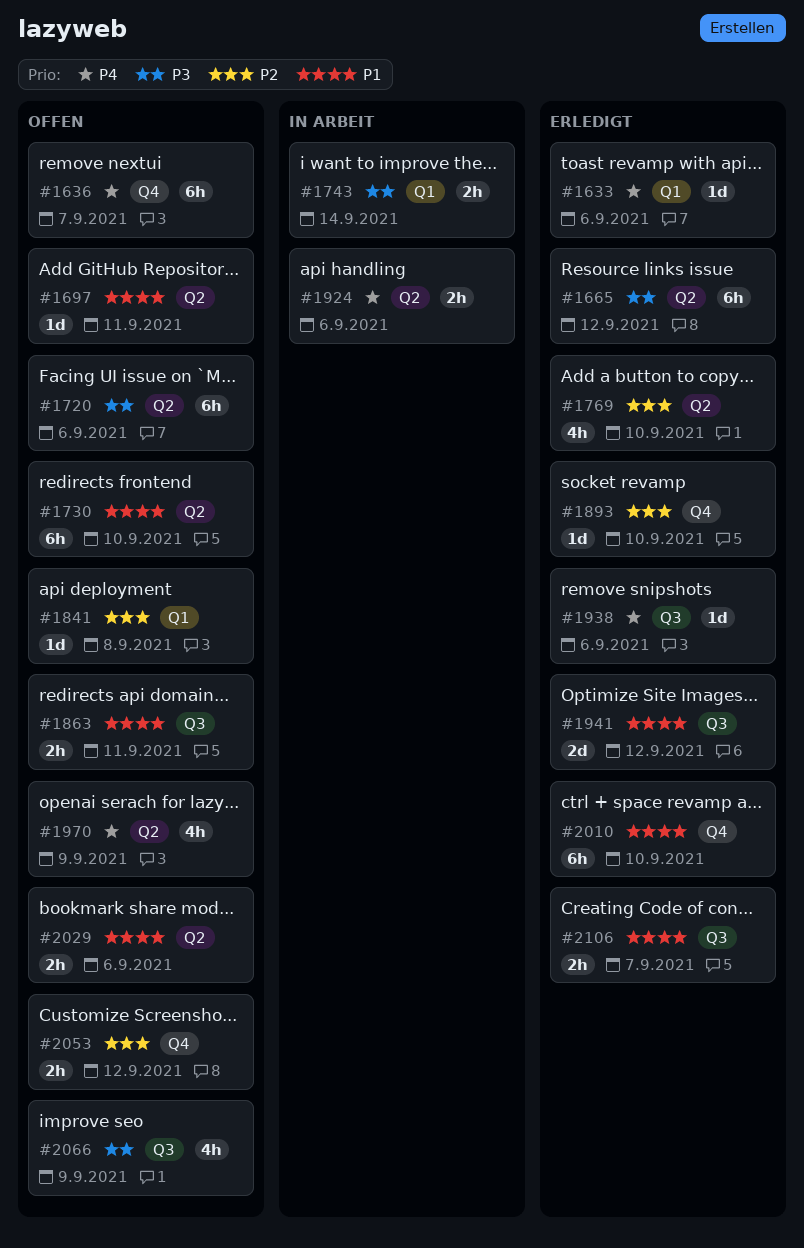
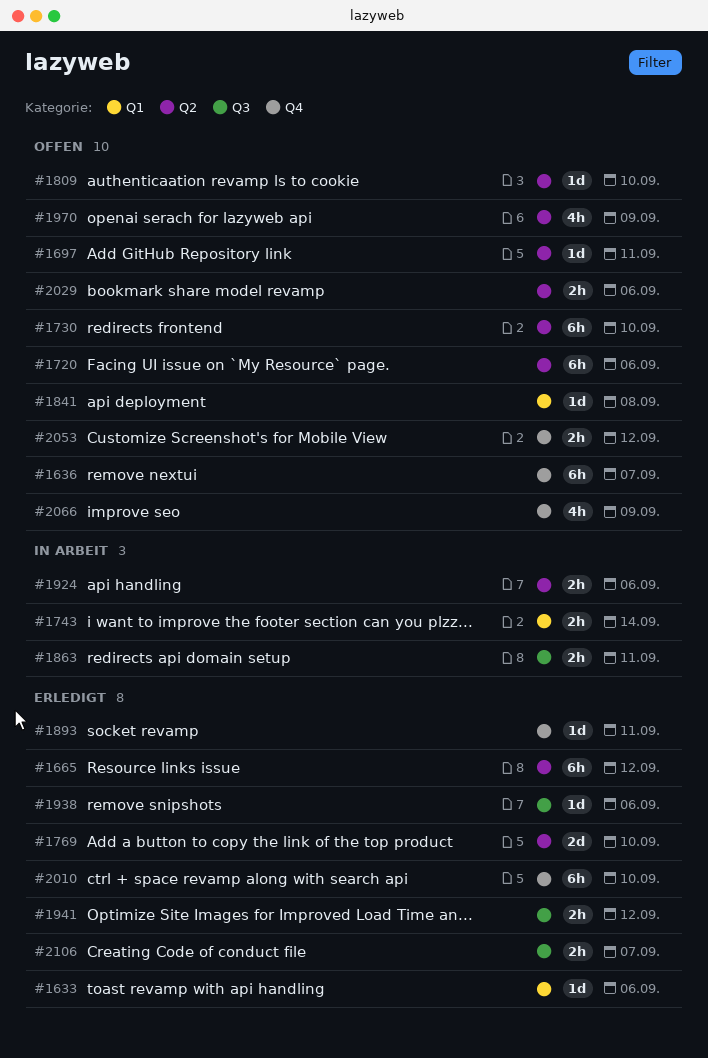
#1769, estimate: 4h -> 2d
#1809: none -> present
#1863, status: Offen -> In Arbeit
#1893, due: Sep 10 -> Sep 11
#1941, estimate: 2d -> 2h
#2066, label: Q3 -> Q4

